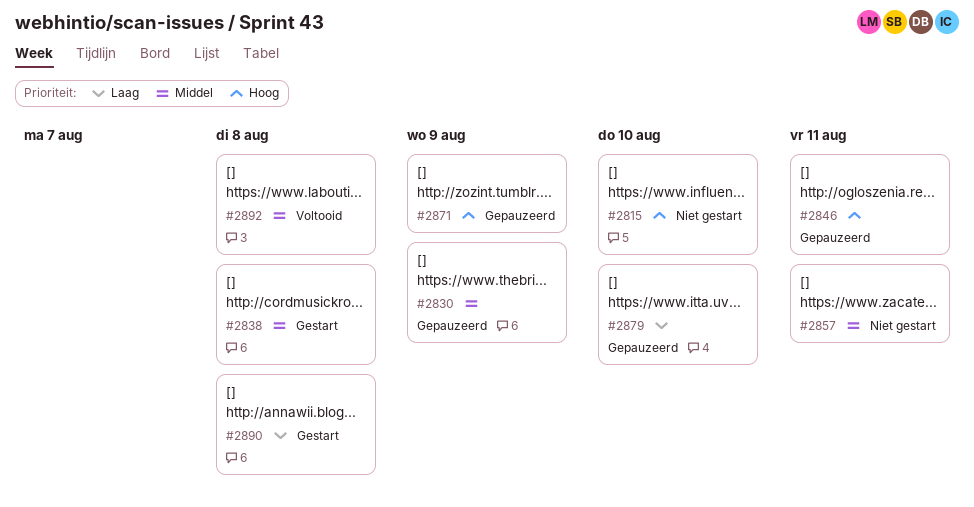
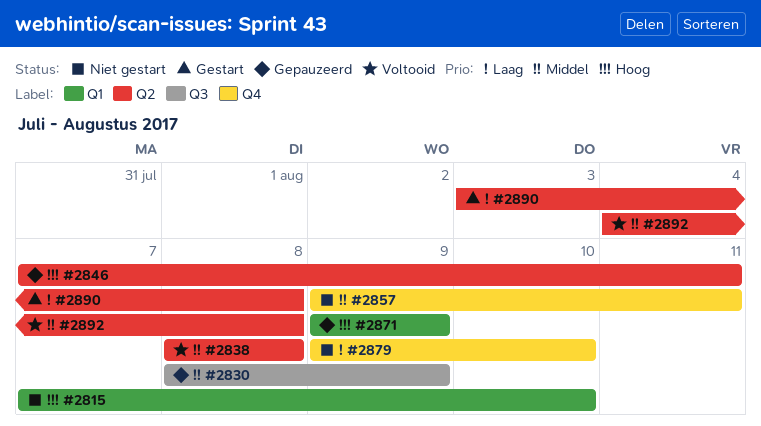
#2838, status: Gestart -> Voltooid
#2879, status: Gepauzeerd -> Niet gestart

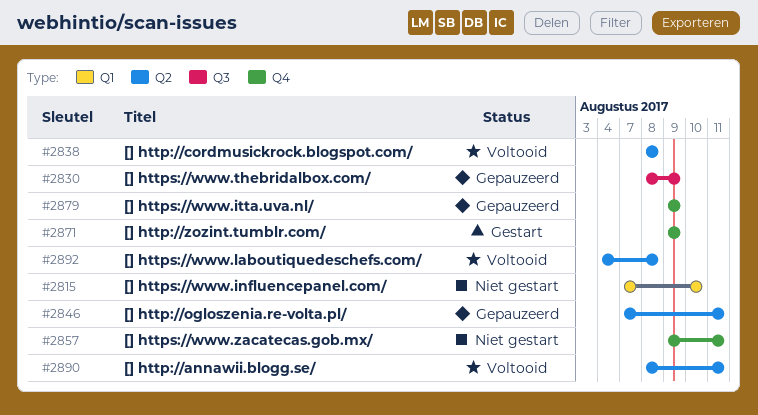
#2871, status: Gepauzeerd -> Gestart
#2871, label: Q1 -> Q4
#2879, status: Niet gestart -> Gepauzeerd
#2879, due: Aug 10 -> Aug 9
#2890, status: Gestart -> Voltooid
#2890, start: Aug 3 -> Aug 8
#2890, due: Aug 8 -> Aug 11

